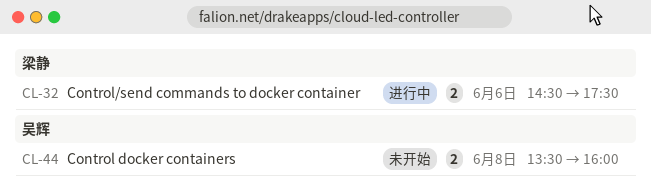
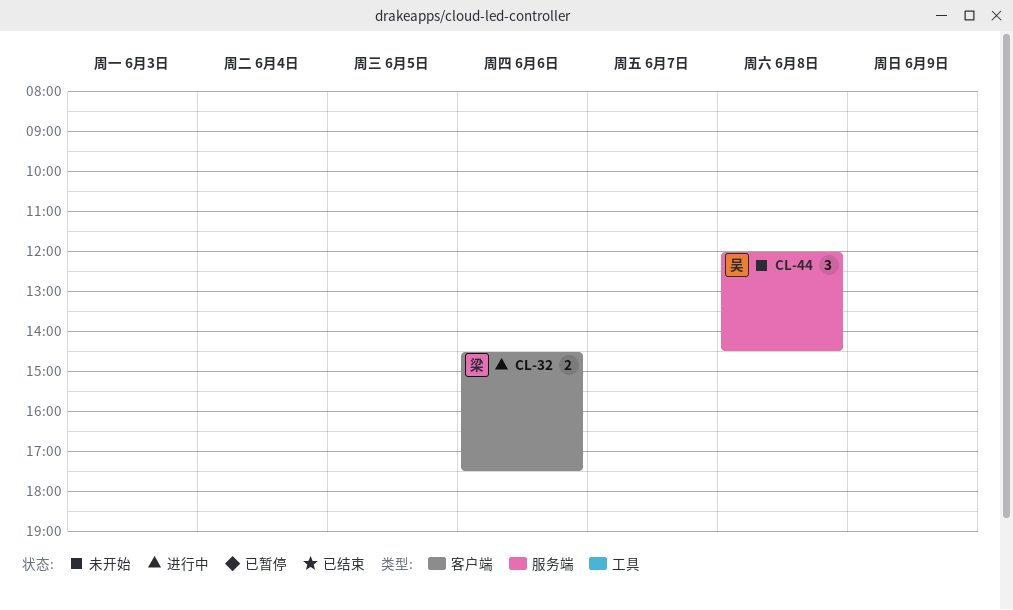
CL-44, estimate: 2 -> 3
CL-44, begins: 13:30 -> 12:00
CL-44, ends: 16:00 -> 14:30

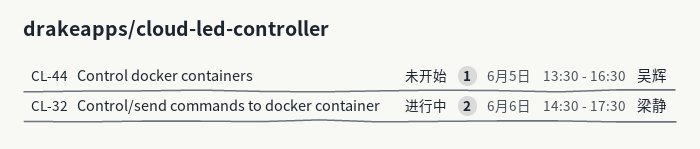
CL-44, estimate: 3 -> 1
CL-44, day: Jun 8 -> Jun 5
CL-44, begins: 12:00 -> 13:30
CL-44, ends: 14:30 -> 16:30

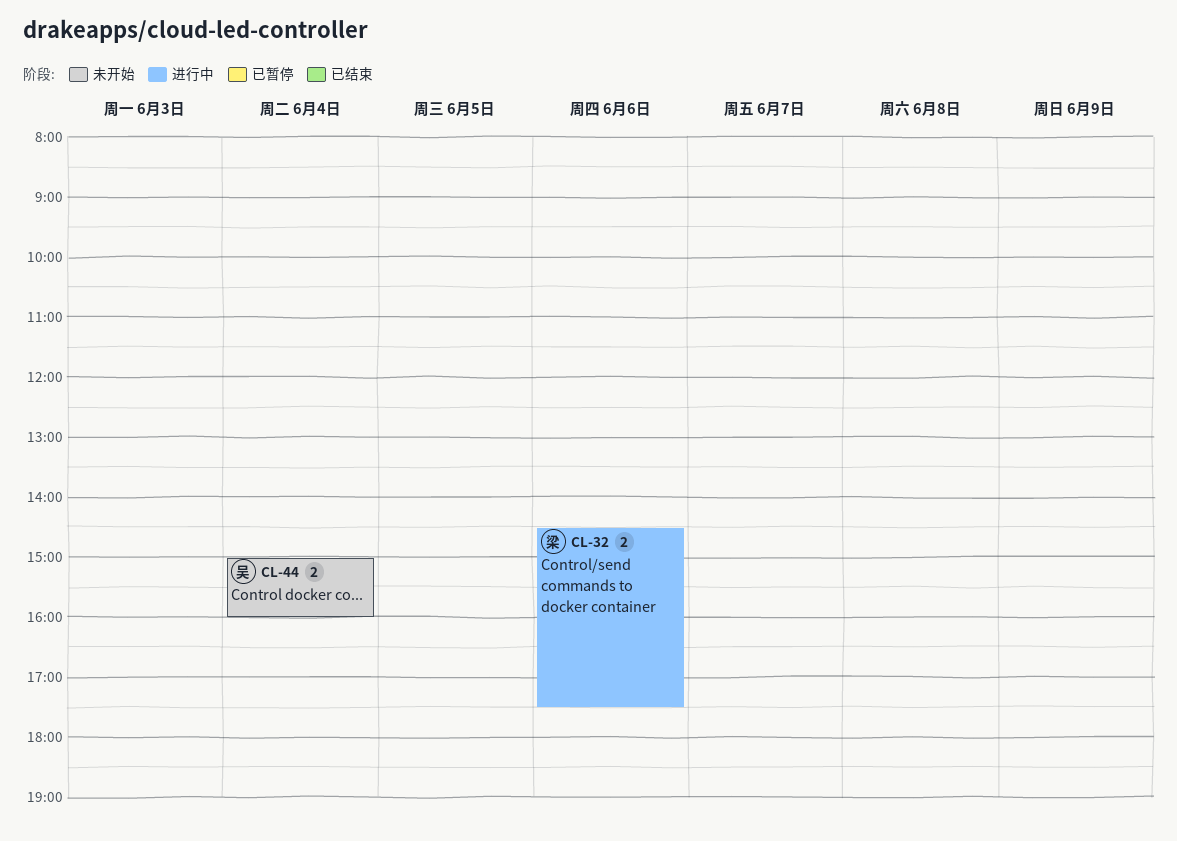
CL-44, estimate: 1 -> 2
CL-44, day: Jun 5 -> Jun 4
CL-44, begins: 13:30 -> 15:00
CL-44, ends: 16:30 -> 16:00

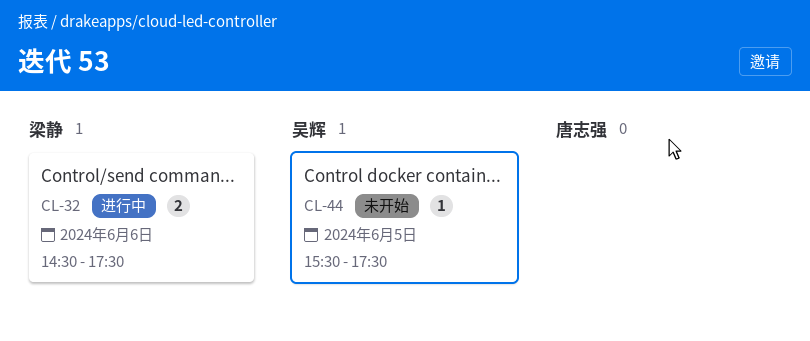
CL-44, estimate: 2 -> 1
CL-44, day: Jun 4 -> Jun 5
CL-44, begins: 15:00 -> 15:30
CL-44, ends: 16:00 -> 17:30

